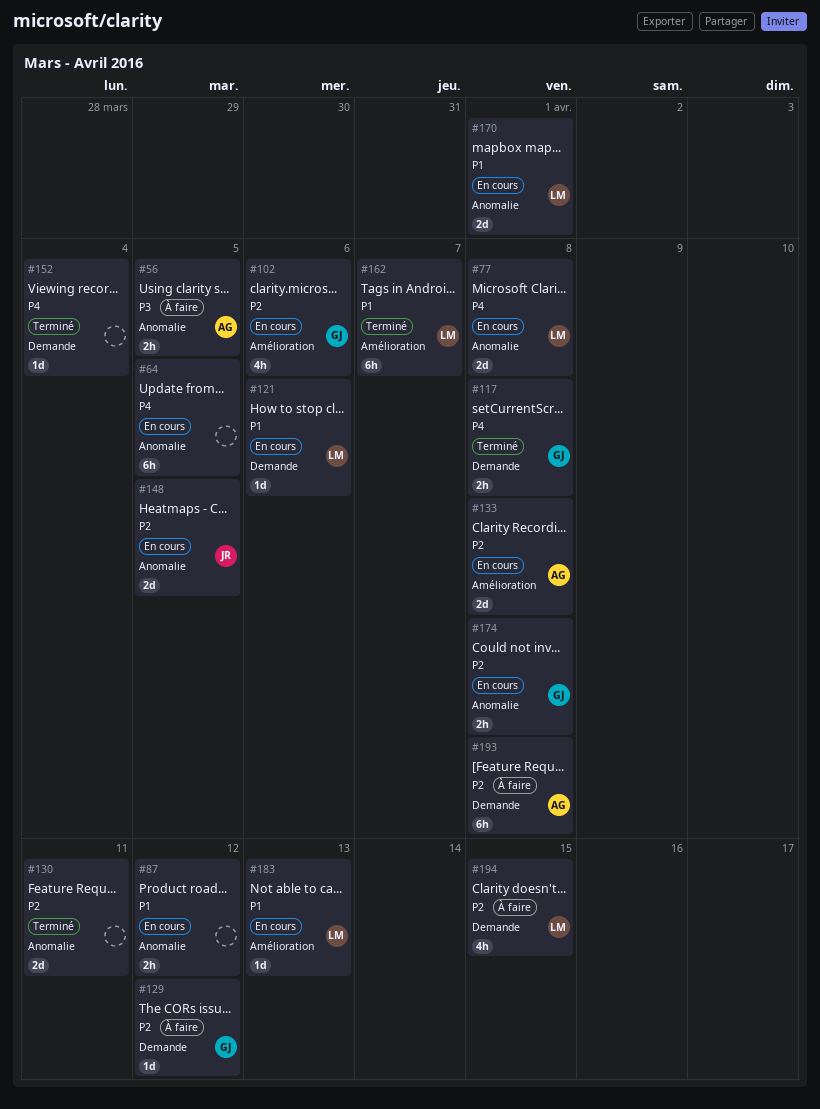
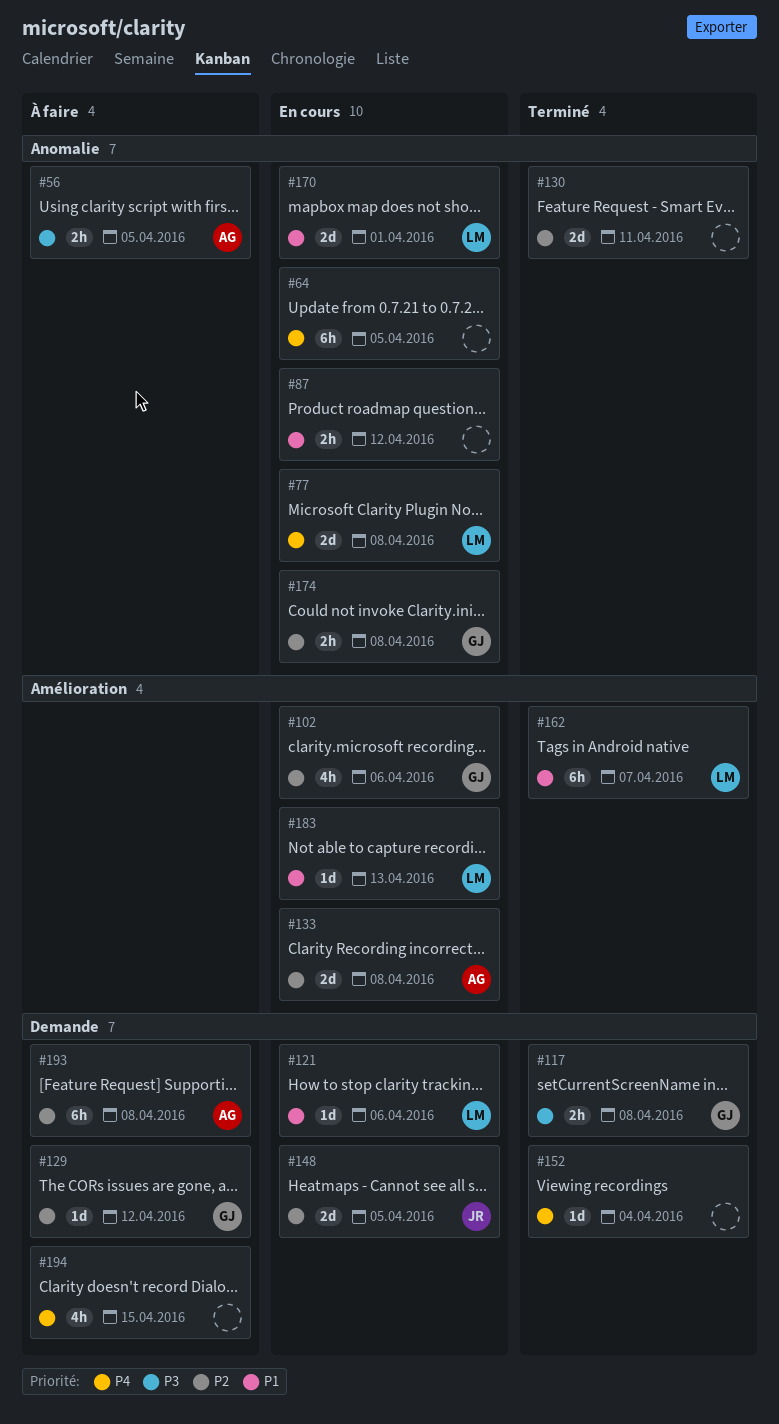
#117, priority: P4 -> P3
#148, label: Anomalie -> Demande
#194, owner: LM -> none
#194, priority: P2 -> P4

